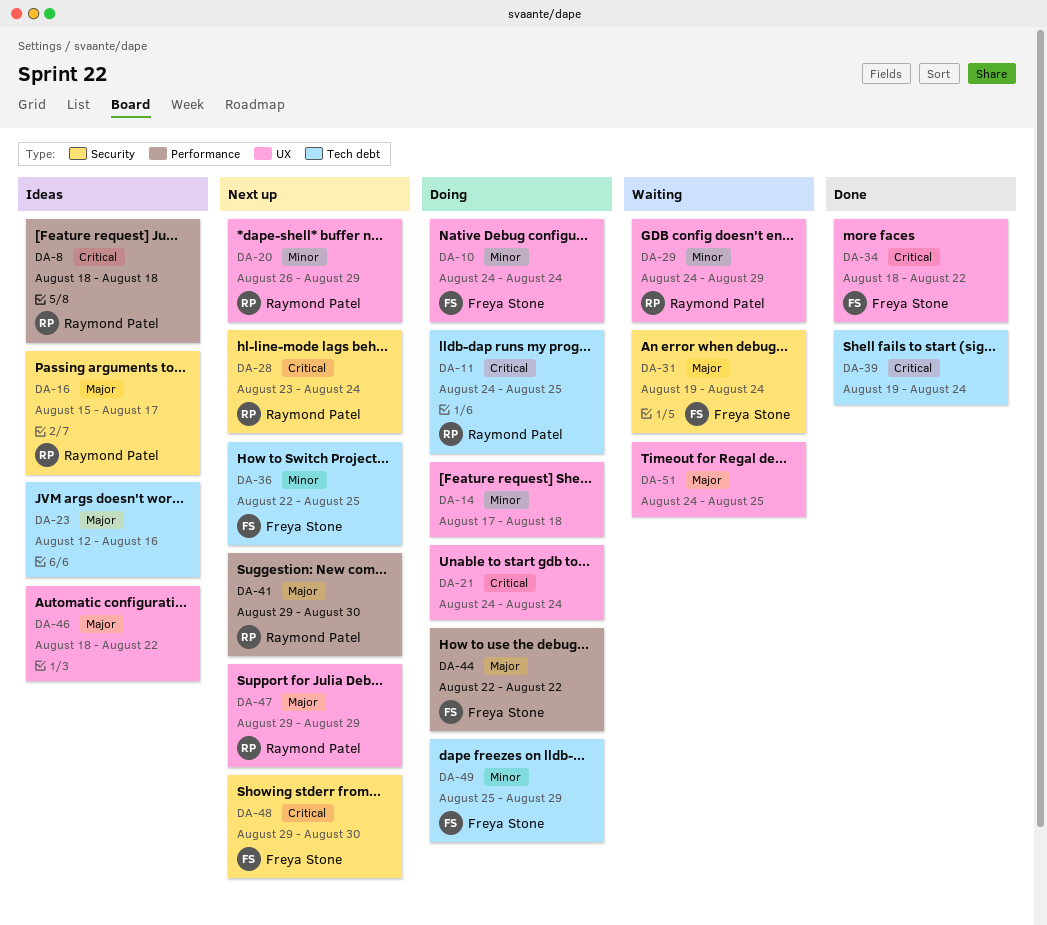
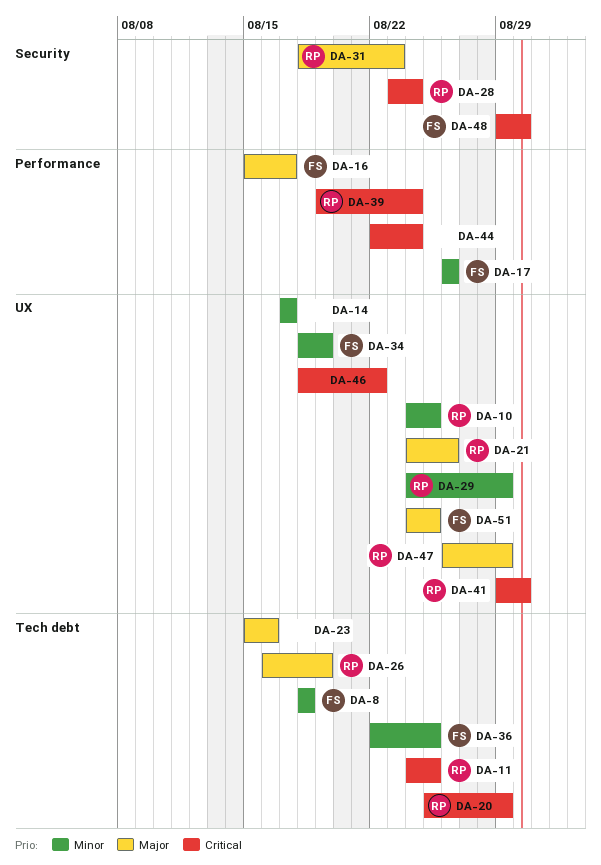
DA-8, owner: Raymond Patel -> Freya Stone
DA-8, priority: Critical -> Minor
DA-8, label: Performance -> Tech debt
DA-10, owner: Freya Stone -> Raymond Patel
DA-10, due: Aug 24 -> Aug 25
DA-14, due: Aug 18 -> Aug 17
DA-16, owner: Raymond Patel -> Freya Stone
DA-16, label: Security -> Performance
DA-17: none -> present
DA-20, priority: Minor -> Critical
DA-20, label: UX -> Tech debt
DA-20, start: Aug 26 -> Aug 25
DA-21, owner: none -> Raymond Patel
DA-21, priority: Critical -> Major
DA-21, due: Aug 24 -> Aug 26
DA-23, start: Aug 12 -> Aug 15
DA-26: none -> present
DA-31, owner: Freya Stone -> Raymond Patel
DA-31, start: Aug 19 -> Aug 18
DA-31, due: Aug 24 -> Aug 23
DA-34, priority: Critical -> Minor
DA-34, due: Aug 22 -> Aug 19
DA-39, owner: none -> Raymond Patel
DA-39, label: Tech debt -> Performance
DA-41, priority: Major -> Critical
DA-41, label: Performance -> UX
DA-44, owner: Freya Stone -> none
DA-44, priority: Major -> Critical
DA-44, due: Aug 22 -> Aug 24
DA-46, priority: Major -> Critical
DA-47, start: Aug 29 -> Aug 26
DA-49: present -> none
DA-51, owner: none -> Freya Stone

